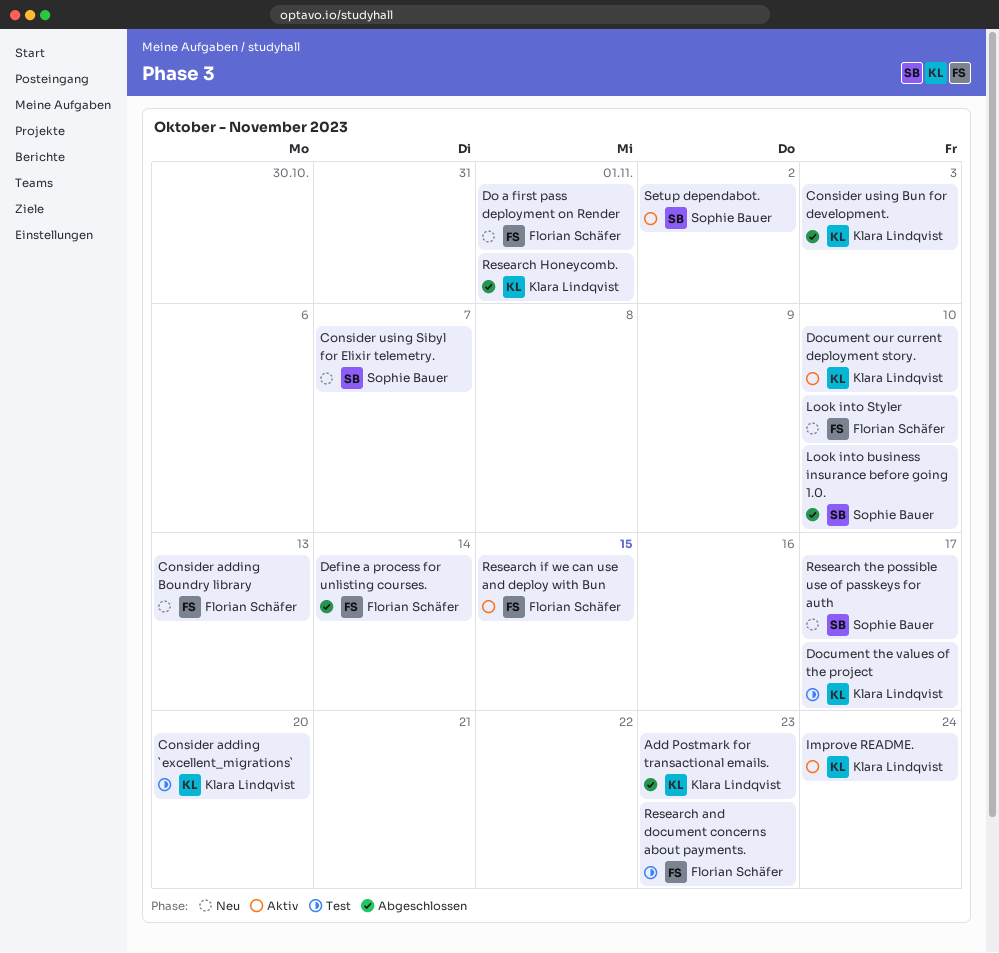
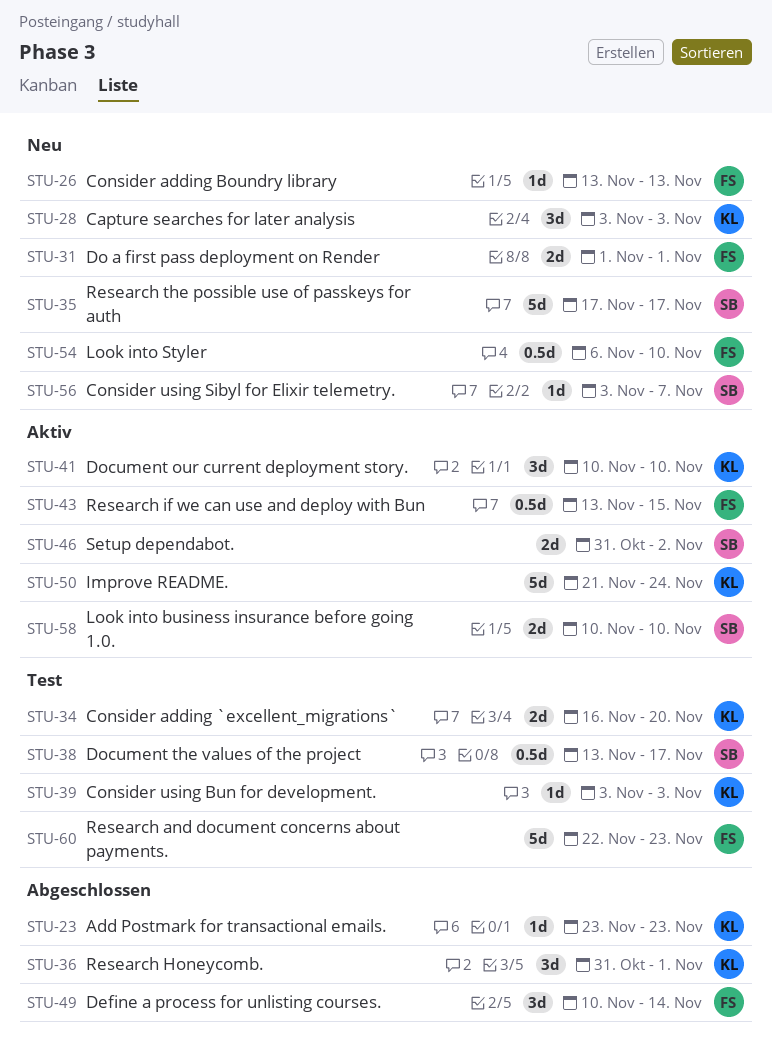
Capture searches for later analysis: none -> present
Consider using Bun for development., status: Abgeschlossen -> Test
Document the values of the project, owner: Klara Lindqvist -> Sophie Bauer
Look into business insurance before going 1.0., status: Abgeschlossen -> Aktiv

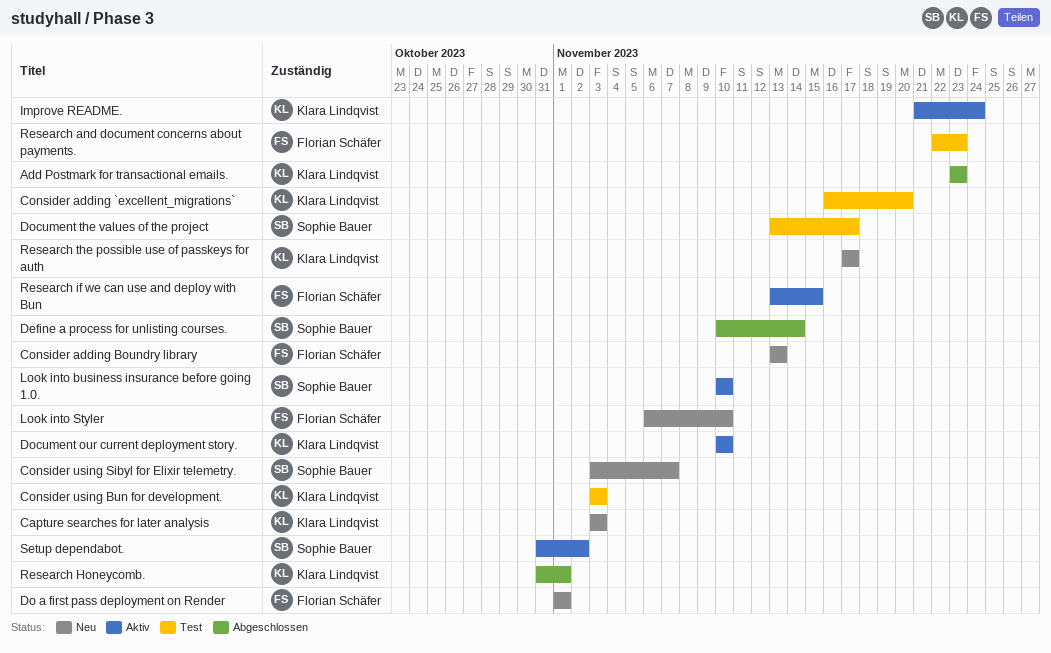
Define a process for unlisting courses., owner: Florian Schäfer -> Sophie Bauer
Research the possible use of passkeys for auth, owner: Sophie Bauer -> Klara Lindqvist

